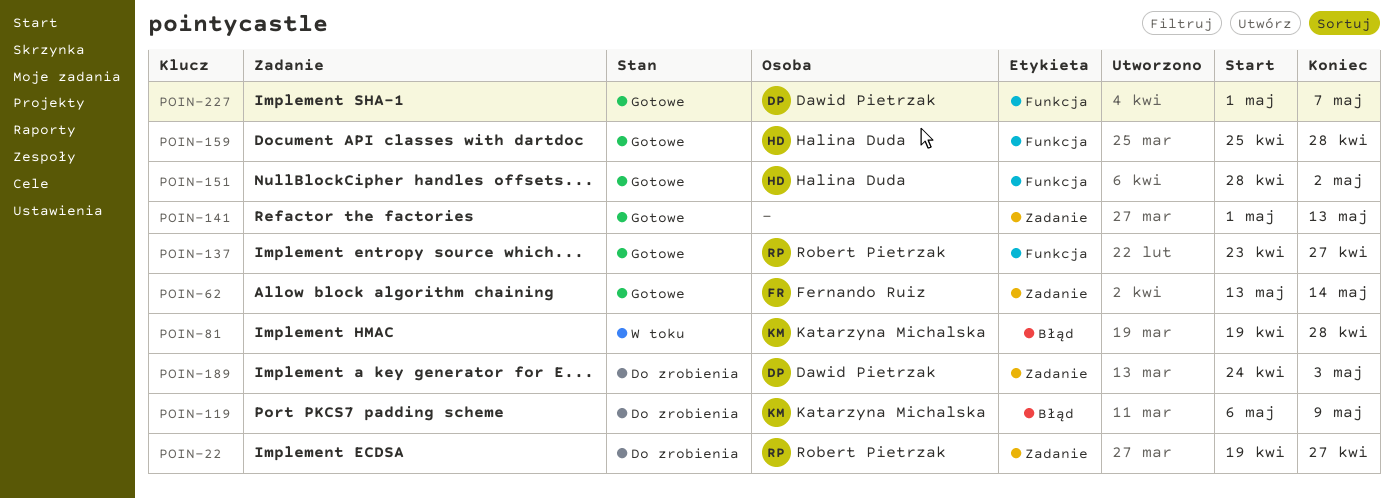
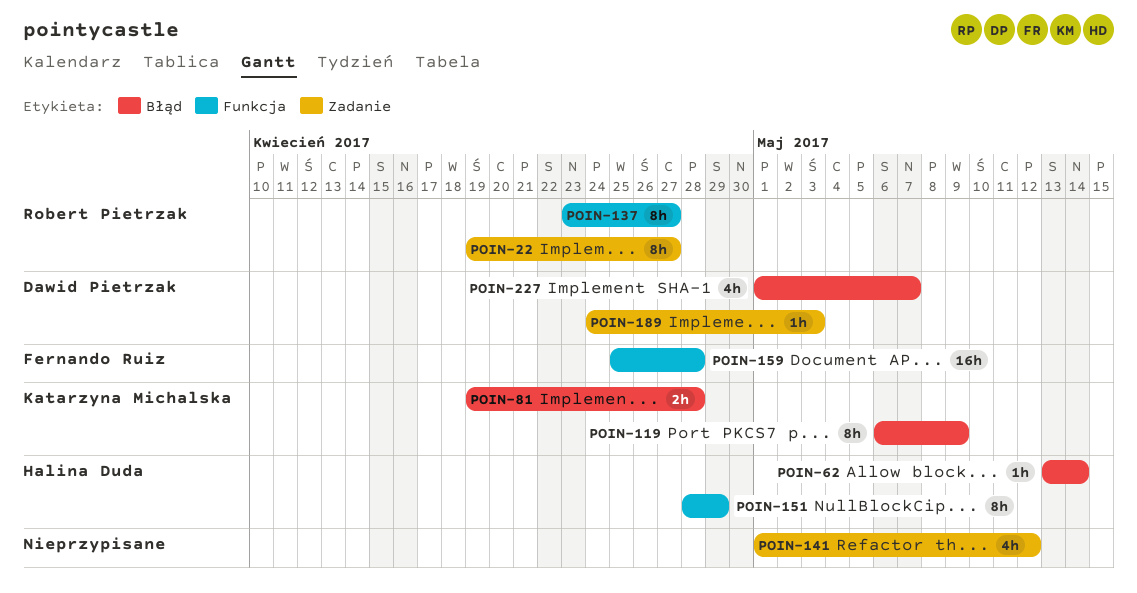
POIN-62, owner: Fernando Ruiz -> Halina Duda
POIN-62, label: Zadanie -> Błąd
POIN-141, due: May 13 -> May 12
POIN-151, due: May 2 -> Apr 29
POIN-159, owner: Halina Duda -> Fernando Ruiz
POIN-227, label: Funkcja -> Błąd

